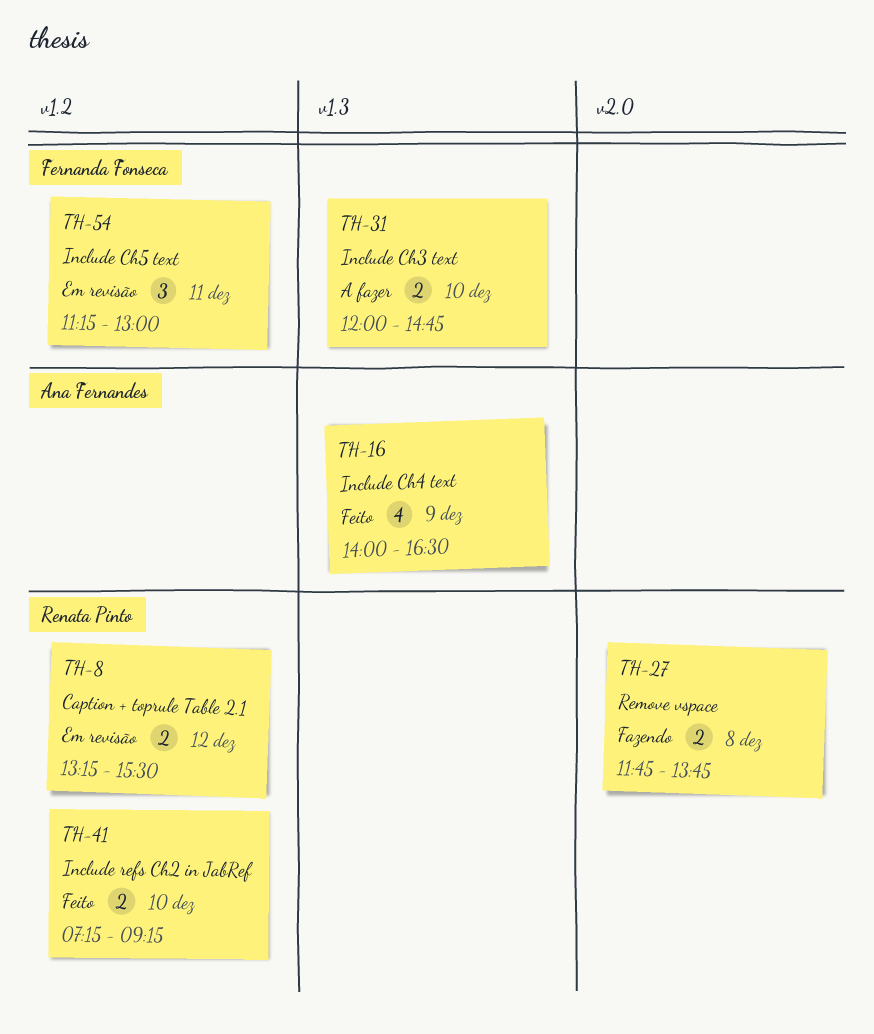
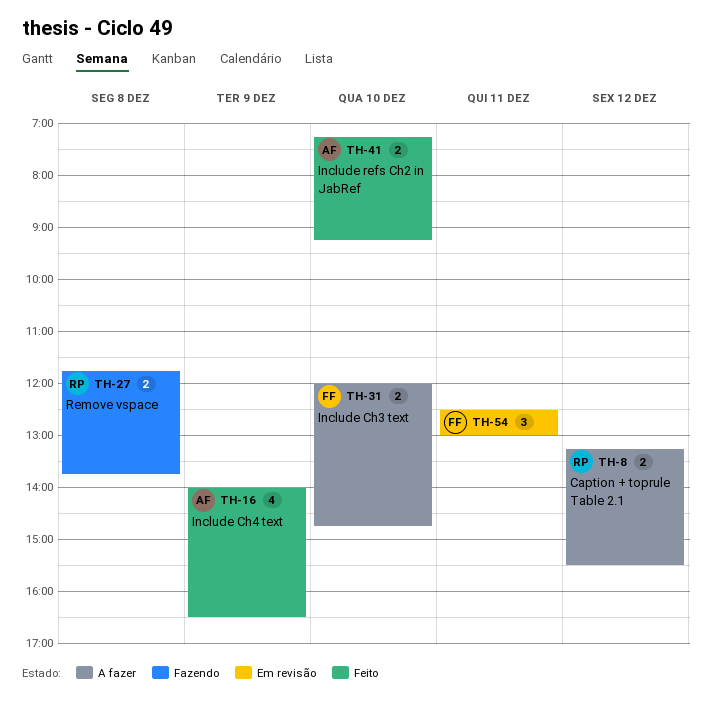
TH-8, status: Em revisão -> A fazer
TH-41, owner: Renata Pinto -> Ana Fernandes
TH-54, begins: 11:15 -> 12:30

